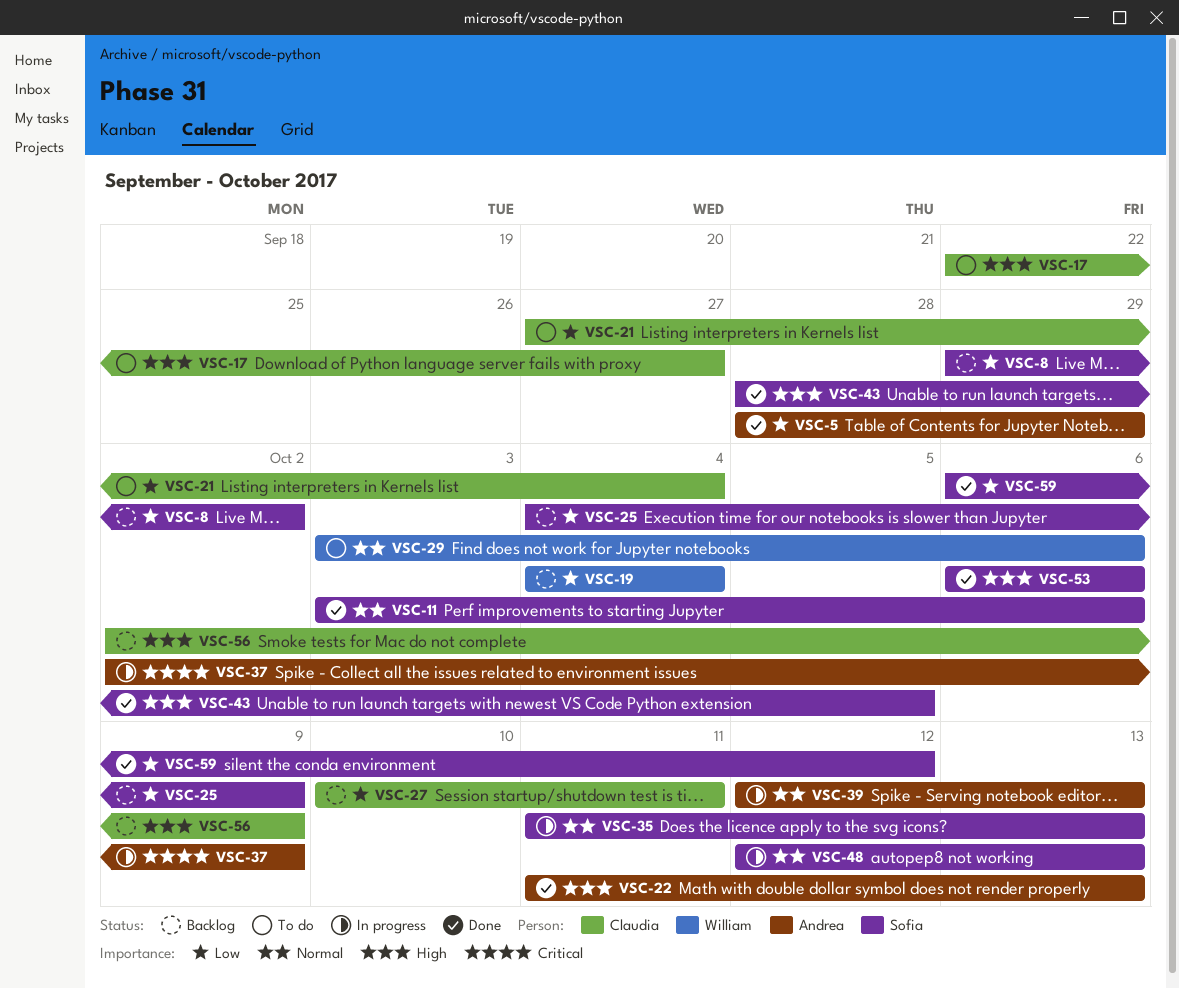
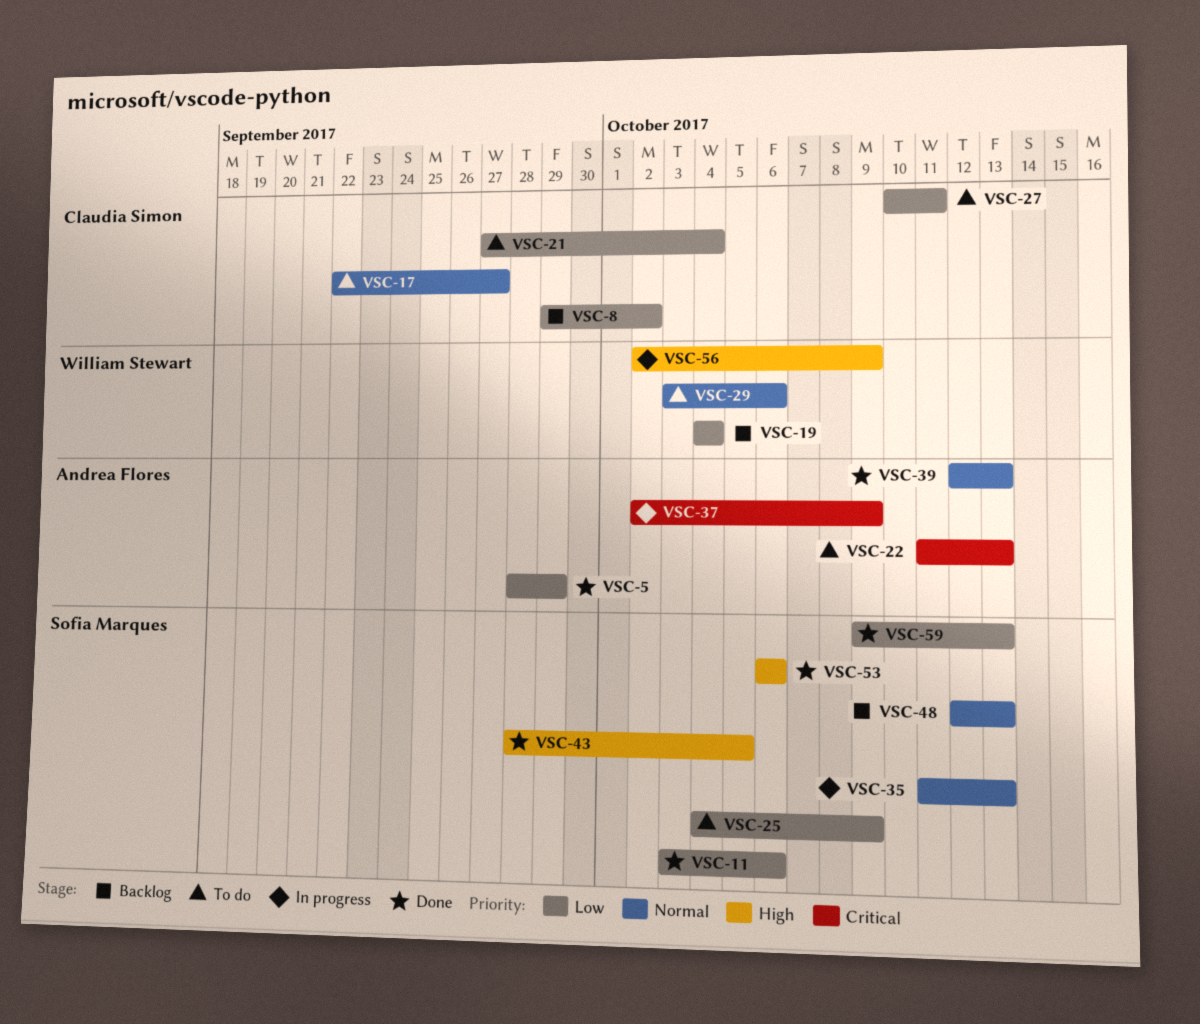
VSC-8, owner: Sofia Marques -> Claudia Simon
VSC-11, priority: Normal -> Low
VSC-17, priority: High -> Normal
VSC-22, status: Done -> To do
VSC-22, priority: High -> Critical
VSC-25, status: Backlog -> To do
VSC-27, status: Backlog -> To do
VSC-39, status: In progress -> Done
VSC-48, status: In progress -> Backlog
VSC-56, status: Backlog -> In progress
VSC-56, owner: Claudia Simon -> William Stewart
VSC-59, start: Oct 6 -> Oct 9
VSC-59, due: Oct 12 -> Oct 13

